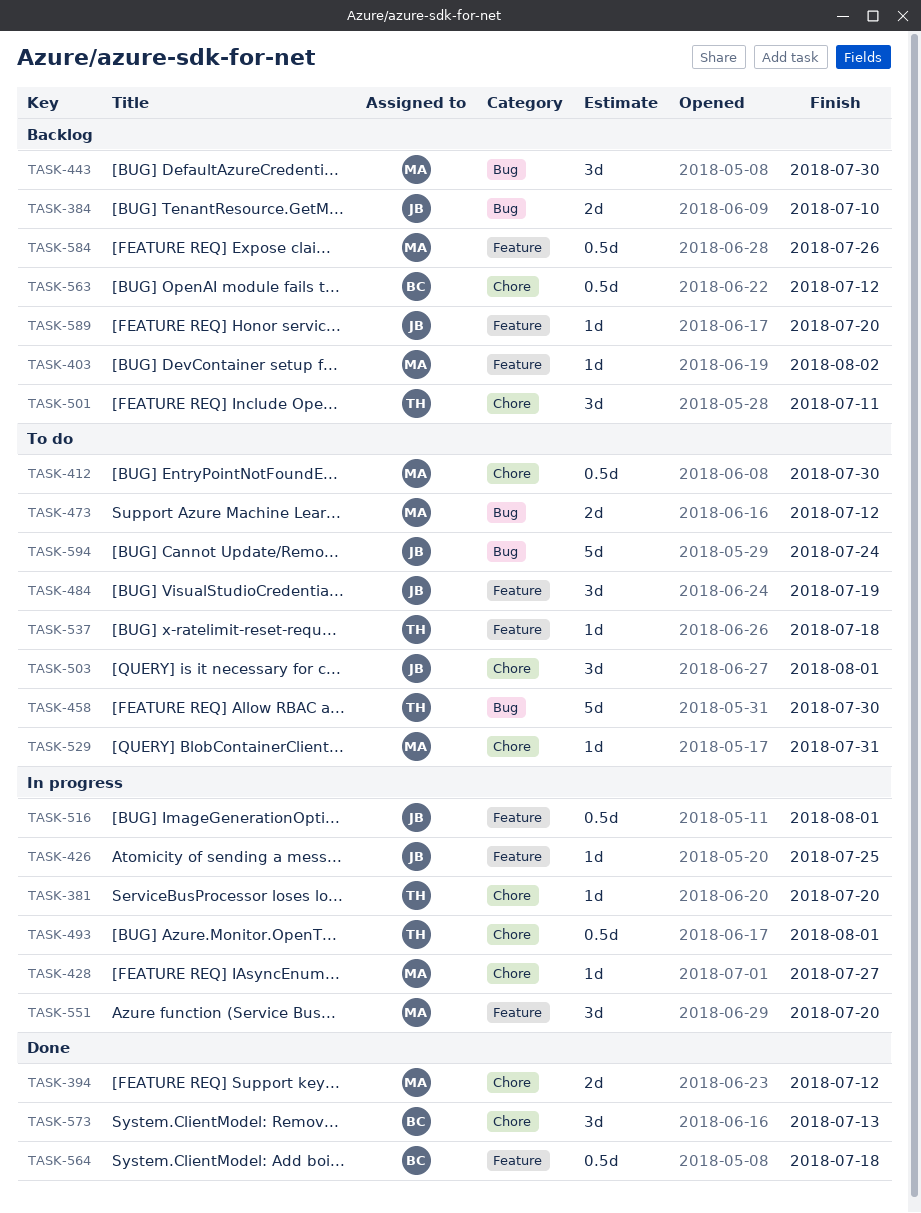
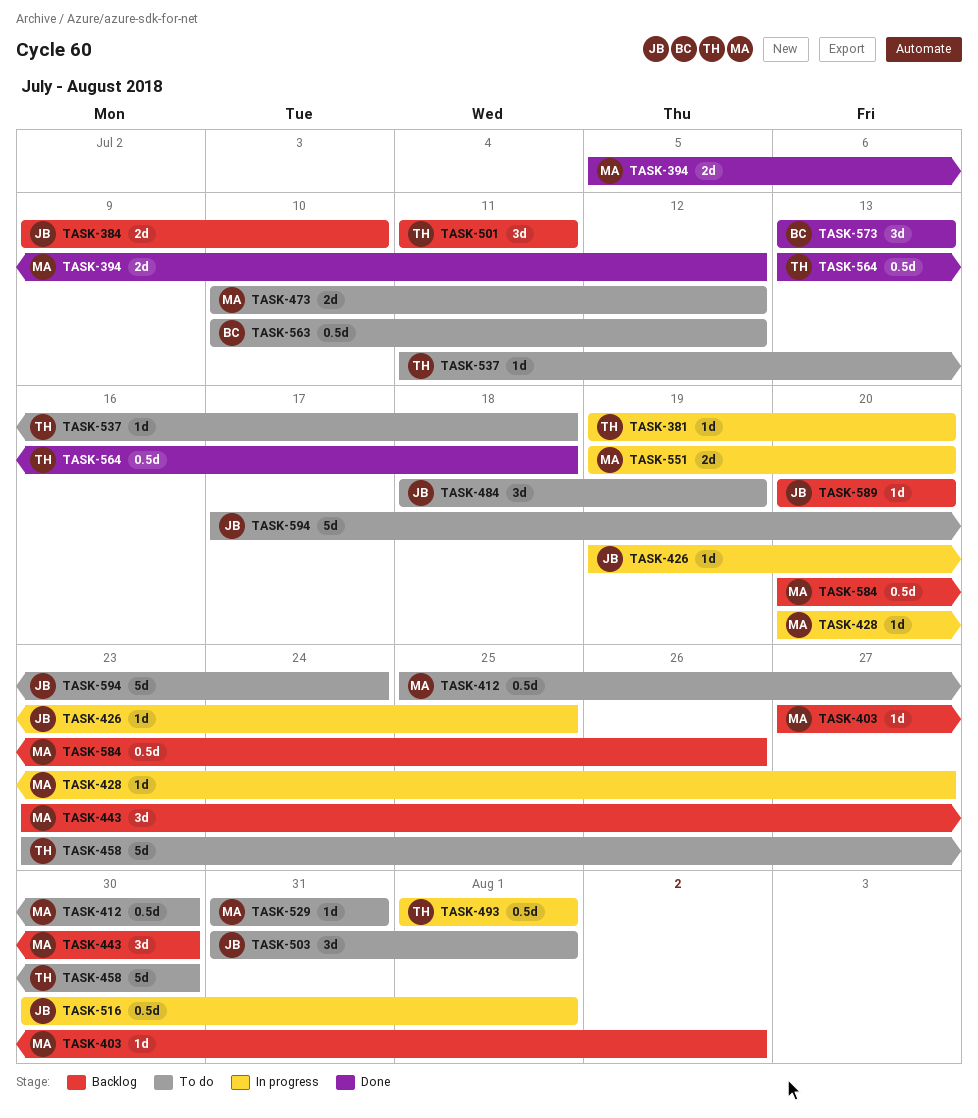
TASK-551, estimate: 3d -> 2d
TASK-563, status: Backlog -> To do
TASK-564, owner: BC -> TH

